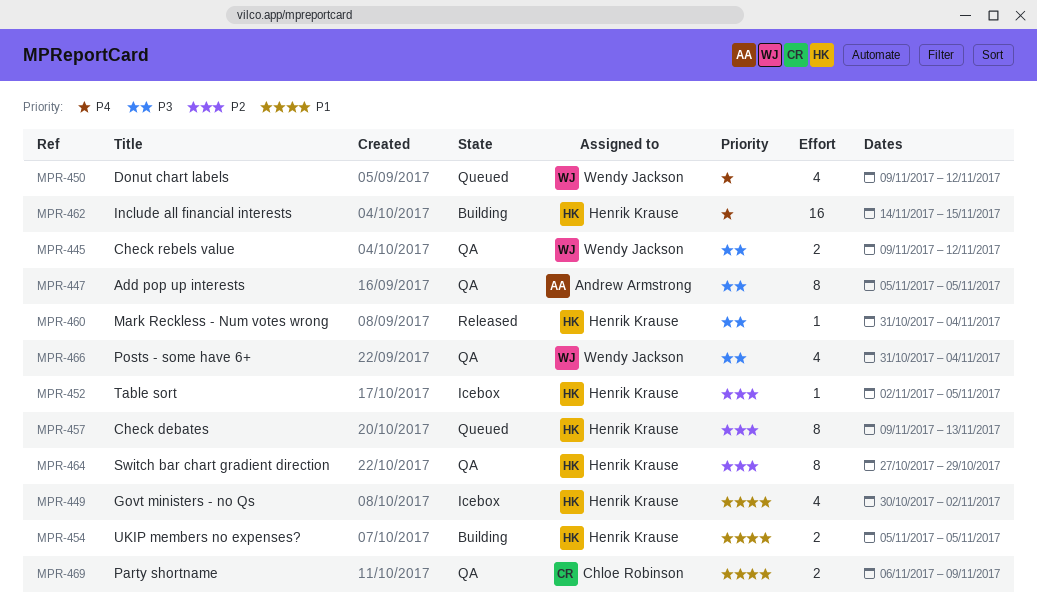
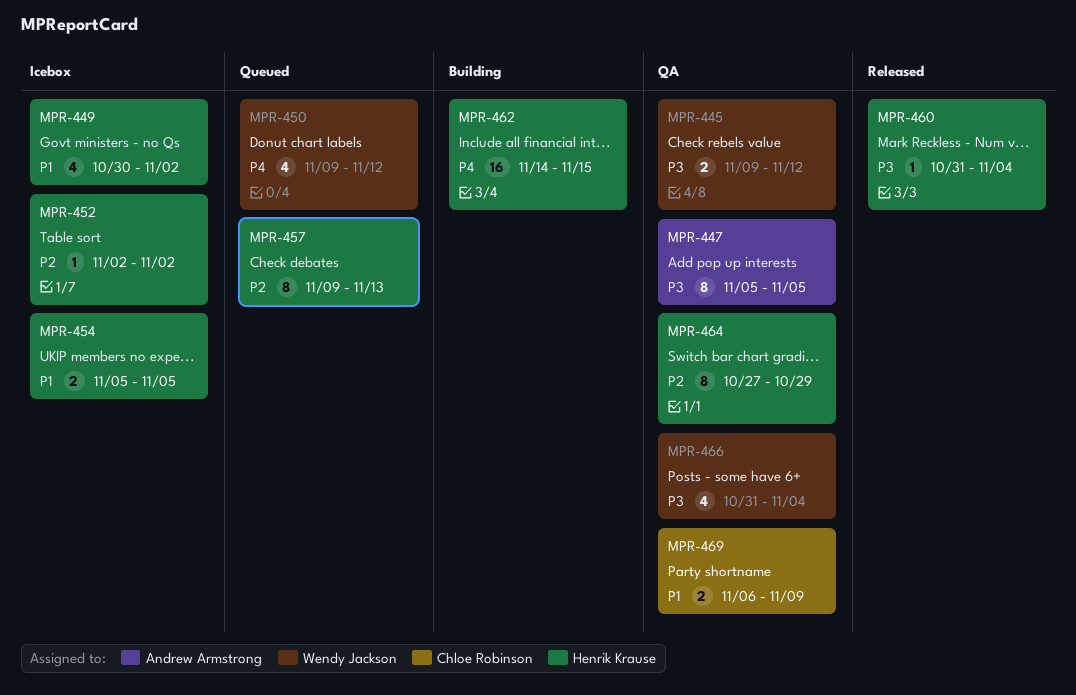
MPR-452, due: Nov 5 -> Nov 2
MPR-454, status: Building -> Icebox

